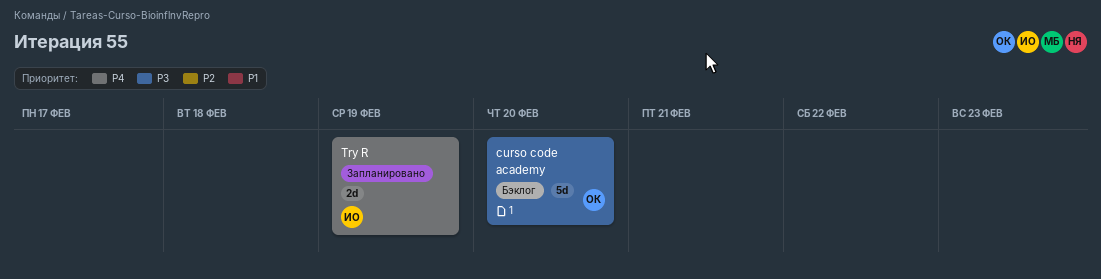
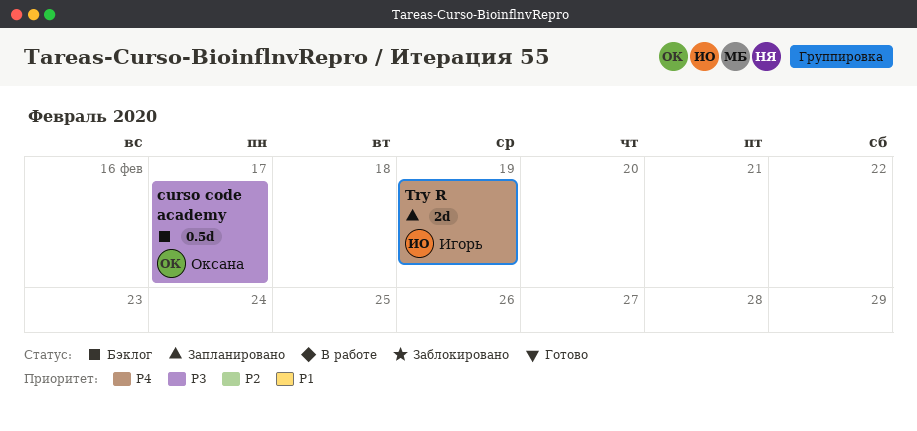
curso code academy, estimate: 5d -> 0.5d
curso code academy, due: Feb 20 -> Feb 17

